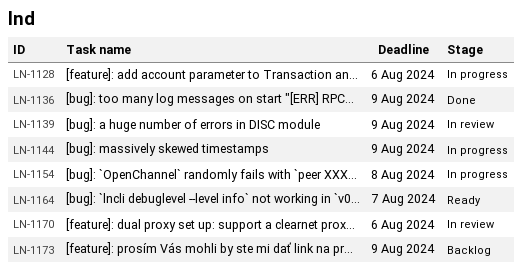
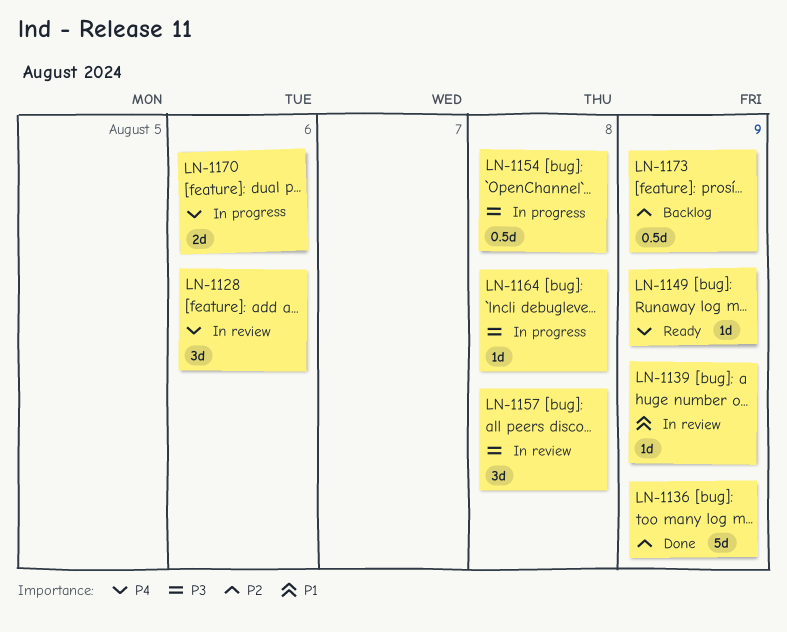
LN-1128, status: In progress -> In review
LN-1144: present -> none
LN-1149: none -> present
LN-1157: none -> present
LN-1164, status: Ready -> In progress
LN-1164, due: Aug 7 -> Aug 8
LN-1170, status: In review -> In progress

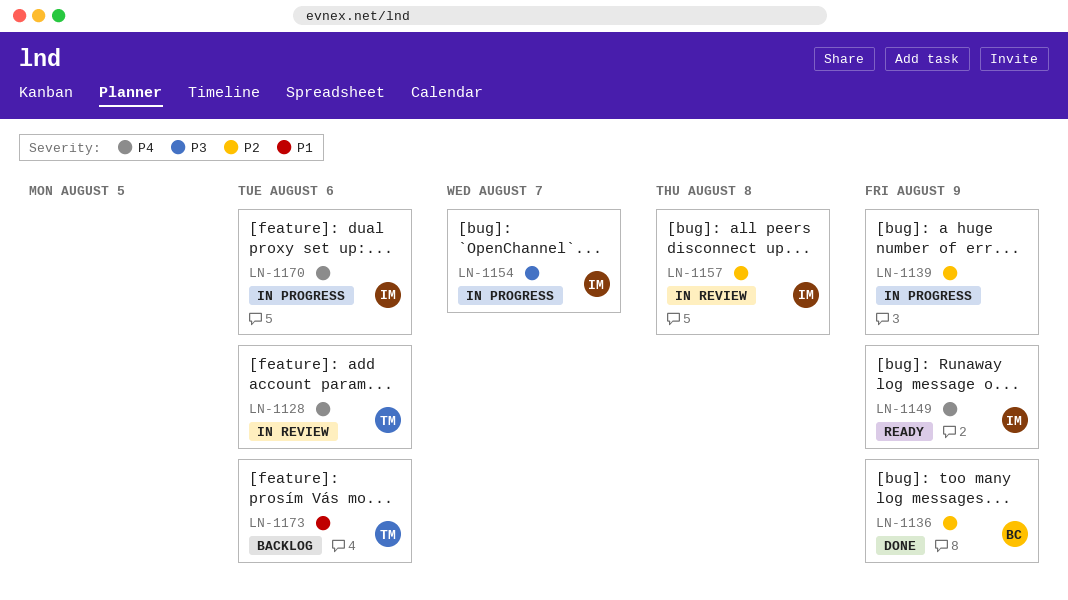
LN-1139, status: In review -> In progress
LN-1139, priority: P1 -> P2
LN-1154, due: Aug 8 -> Aug 7
LN-1157, priority: P3 -> P2
LN-1164: present -> none
LN-1173, priority: P2 -> P1
LN-1173, due: Aug 9 -> Aug 6

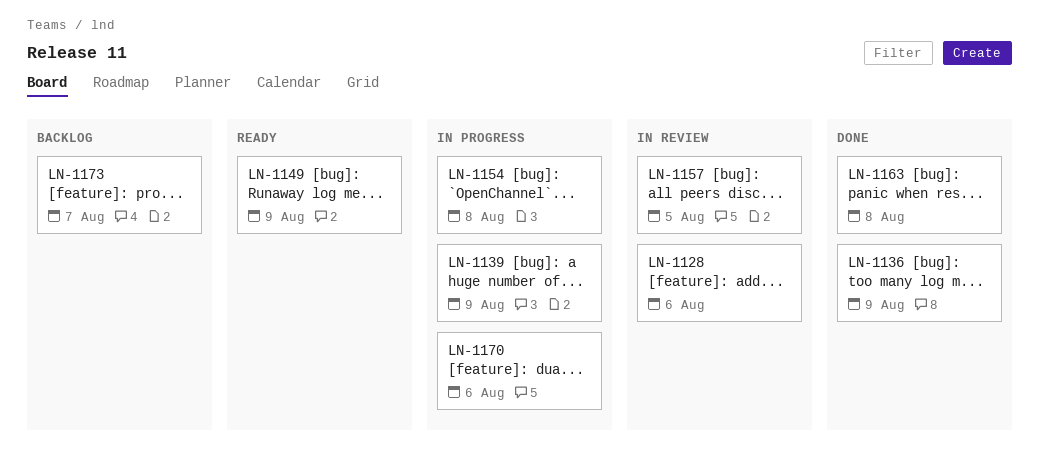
LN-1154, due: Aug 7 -> Aug 8
LN-1157, due: Aug 8 -> Aug 5
LN-1163: none -> present
LN-1173, due: Aug 6 -> Aug 7

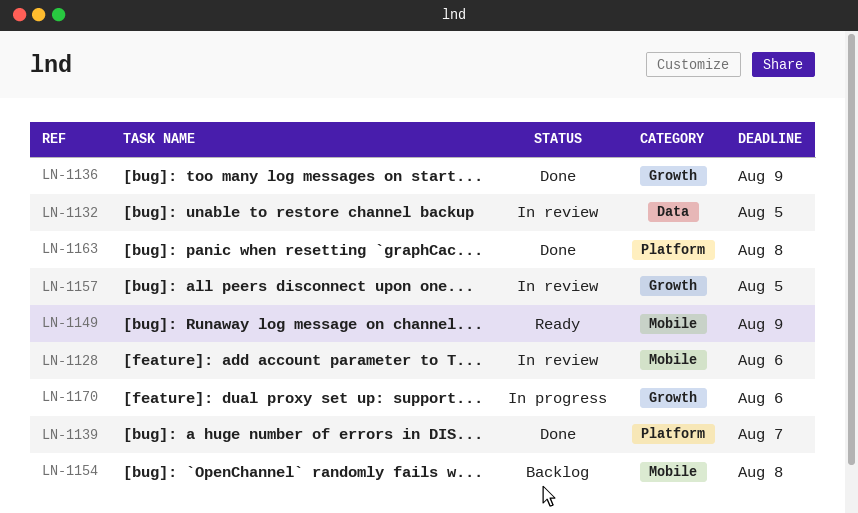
LN-1132: none -> present
LN-1139, status: In progress -> Done
LN-1139, due: Aug 9 -> Aug 7
LN-1154, status: In progress -> Backlog
LN-1173: present -> none

